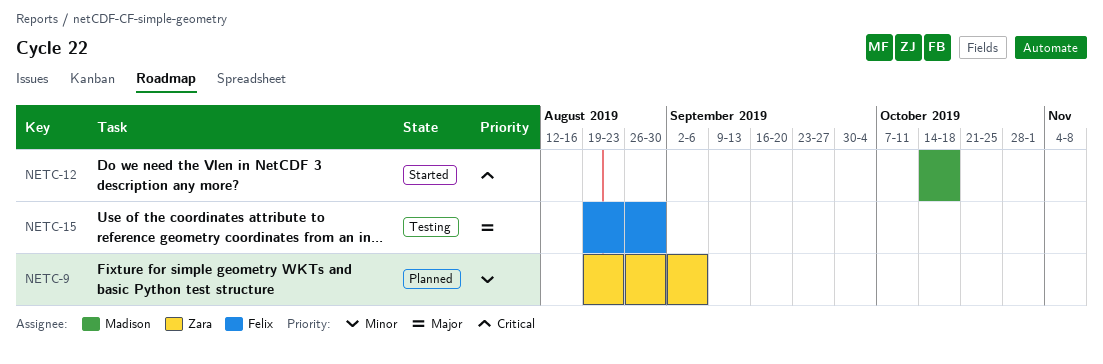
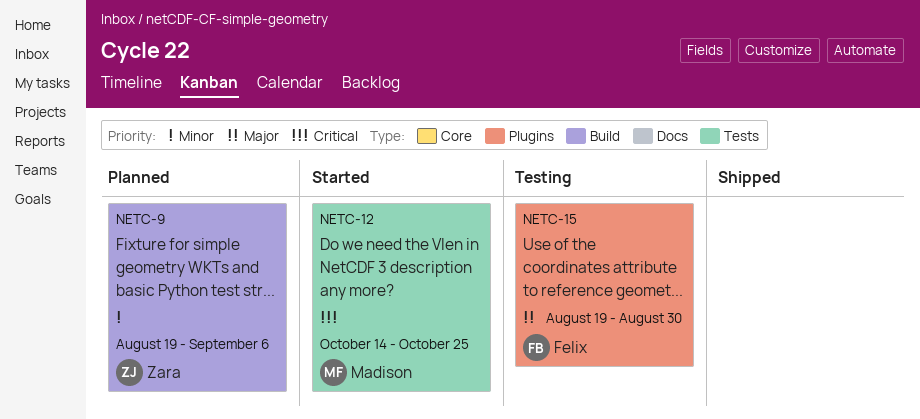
NETC-12, due: Oct 18 -> Oct 25

